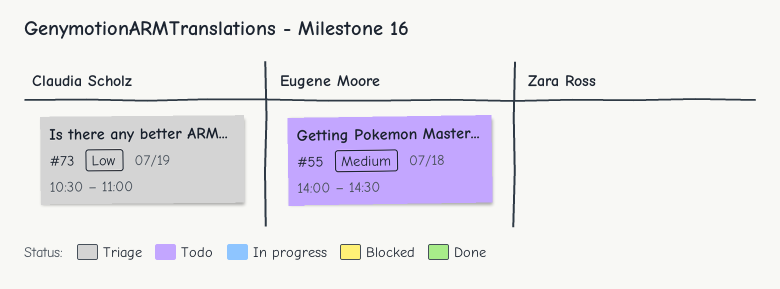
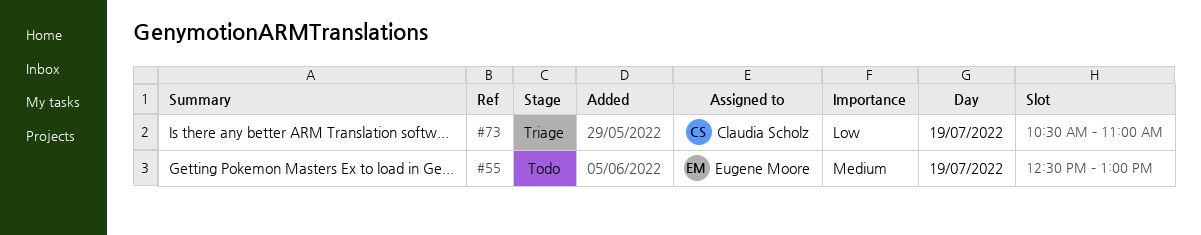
#55, day: Jul 18 -> Jul 19
#55, begins: 14:00 -> 12:30
#55, ends: 14:30 -> 13:00

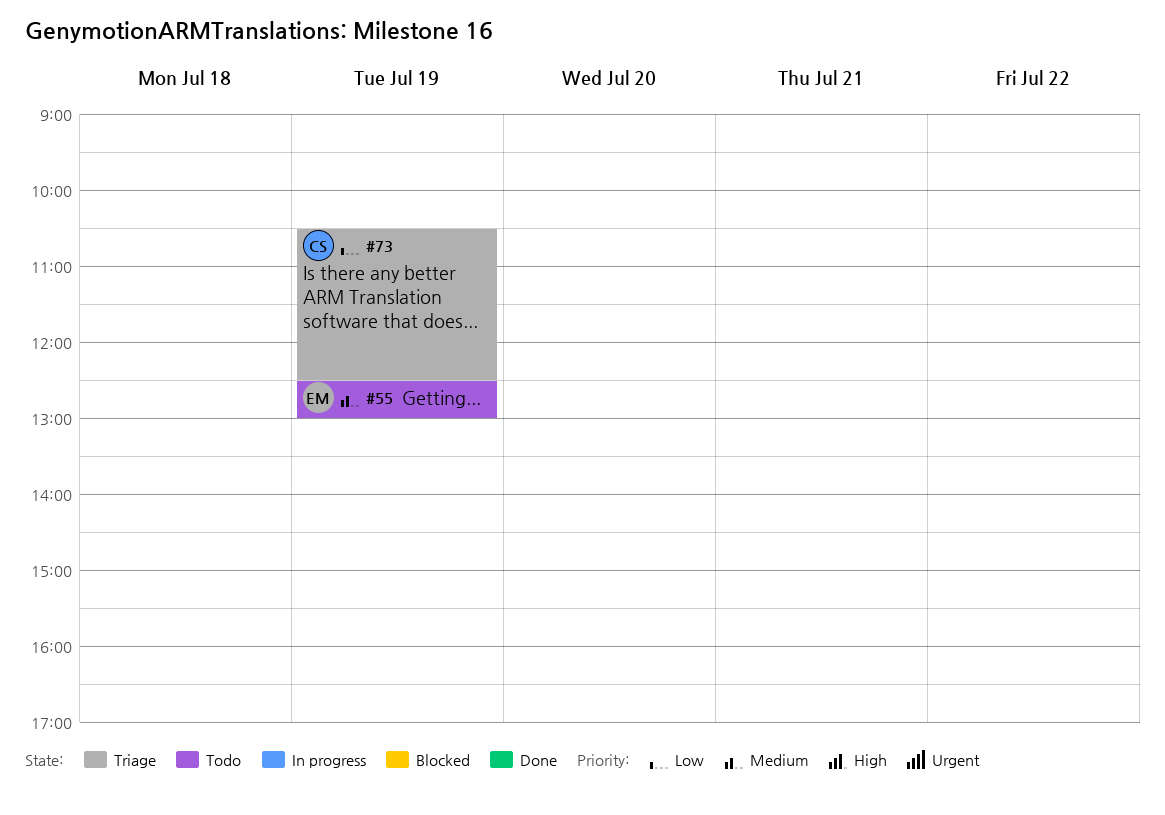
#73, ends: 11:00 -> 12:30

